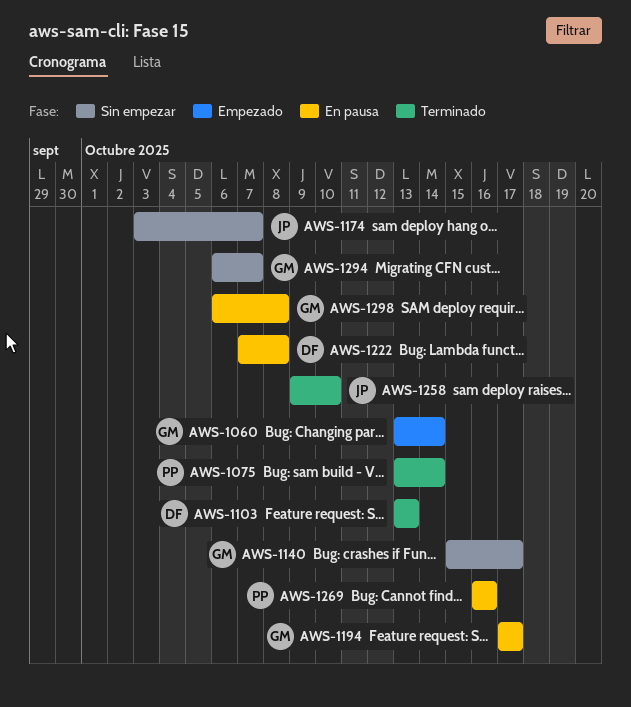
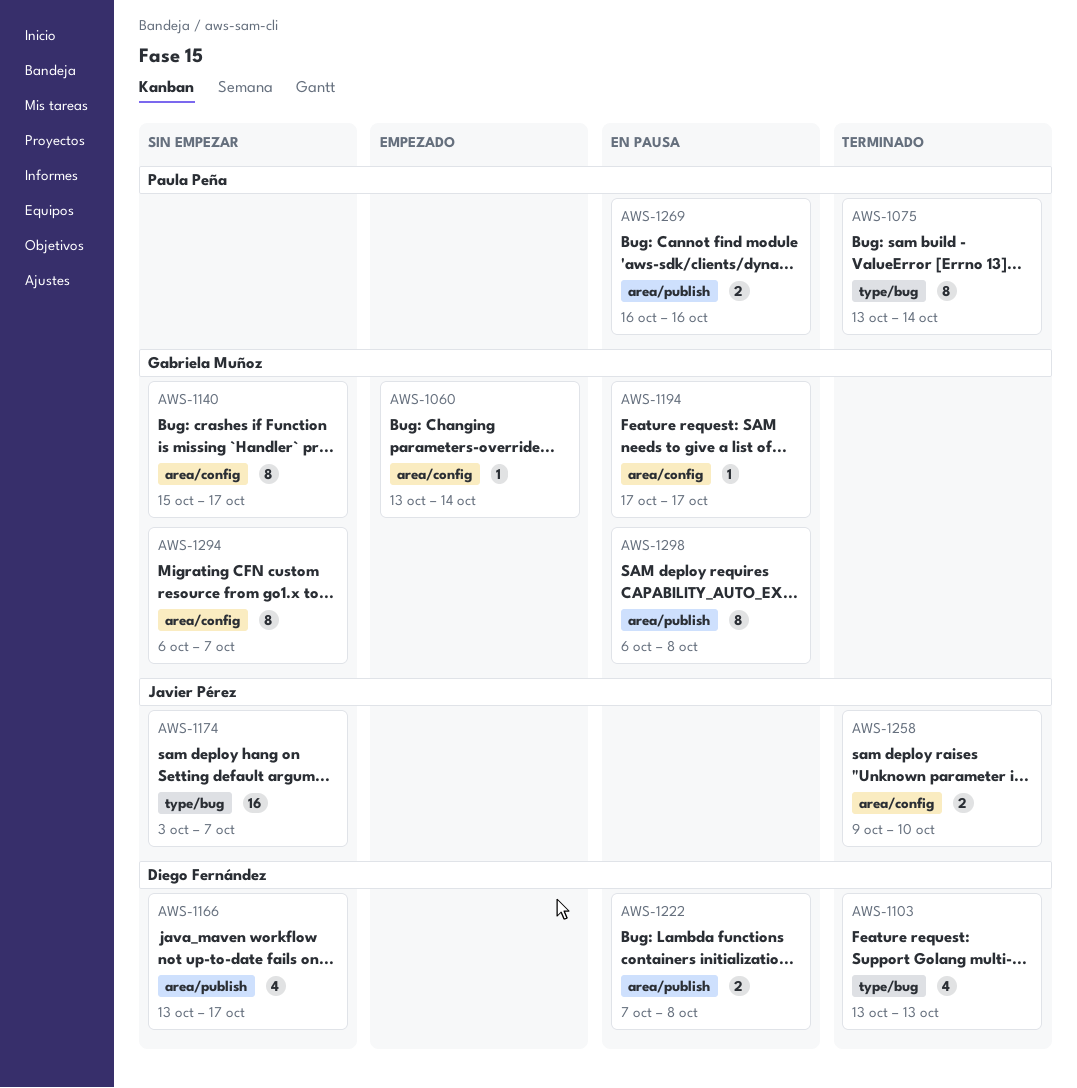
AWS-1166: none -> present

